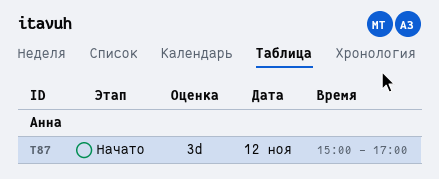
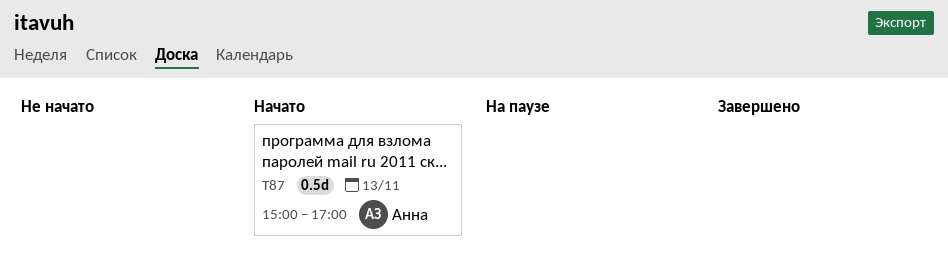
T87, estimate: 3d -> 0.5d
T87, day: Nov 12 -> Nov 13

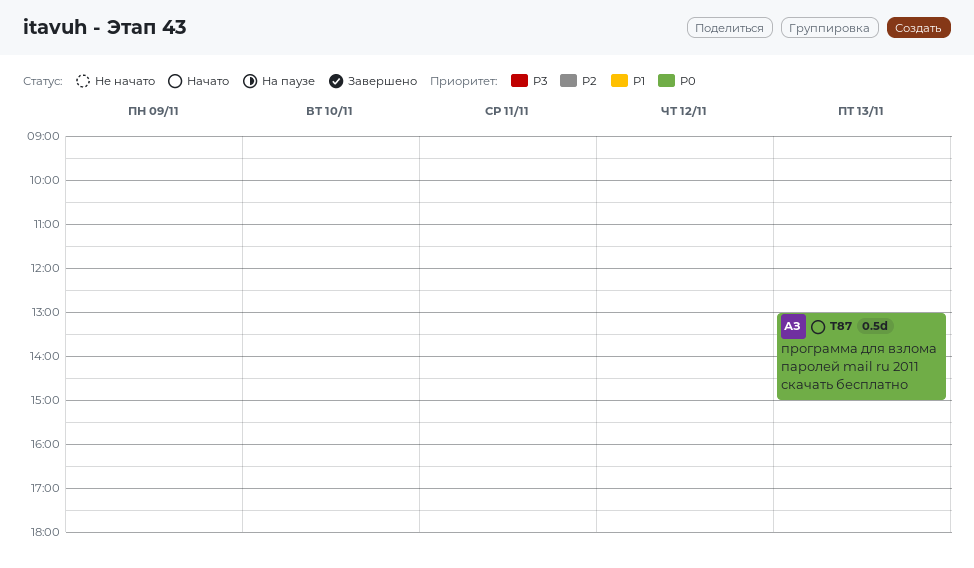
T87, begins: 15:00 -> 13:00
T87, ends: 17:00 -> 15:00

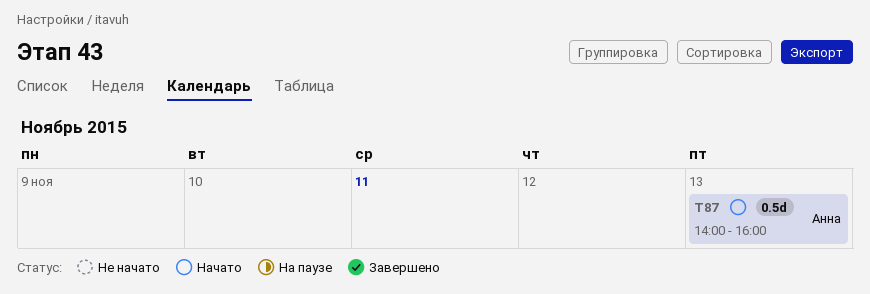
T87, begins: 13:00 -> 14:00
T87, ends: 15:00 -> 16:00

